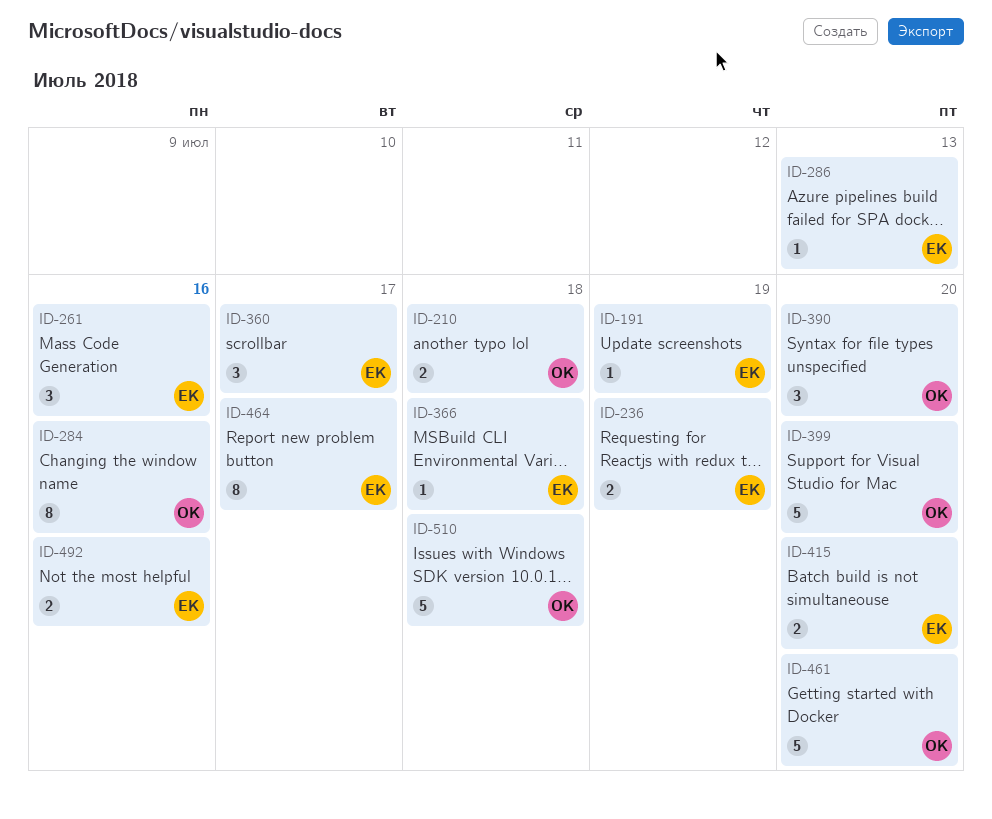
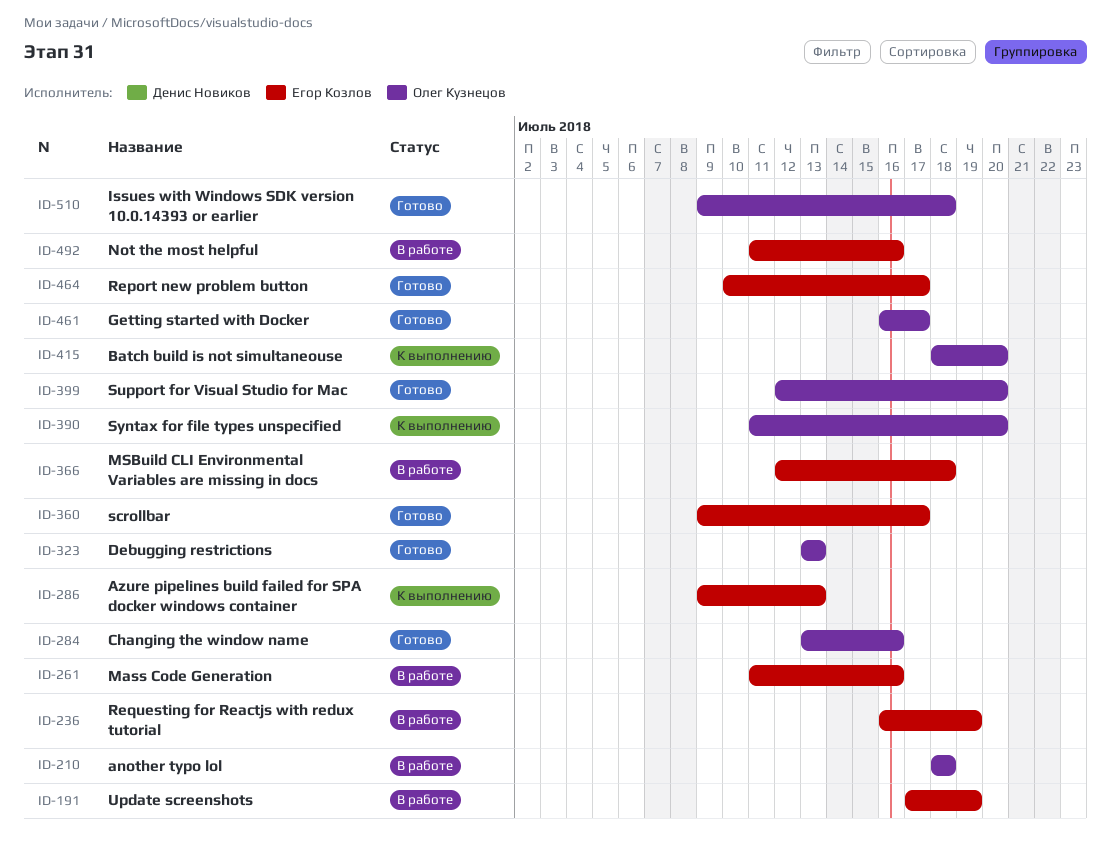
ID-323: none -> present
ID-415, owner: Егор Козлов -> Олег Кузнецов
ID-461, due: Jul 20 -> Jul 17

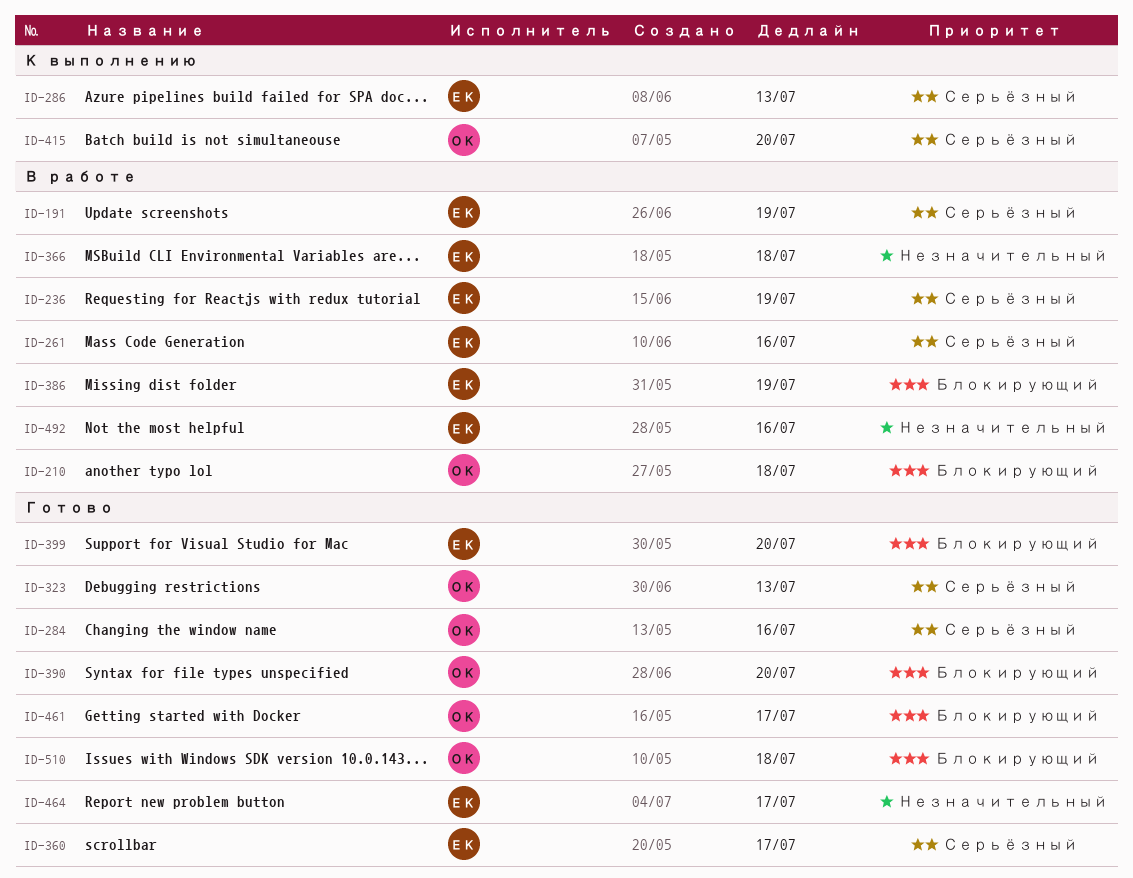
ID-386: none -> present
ID-390, status: К выполнению -> Готово
ID-399, owner: Олег Кузнецов -> Егор Козлов

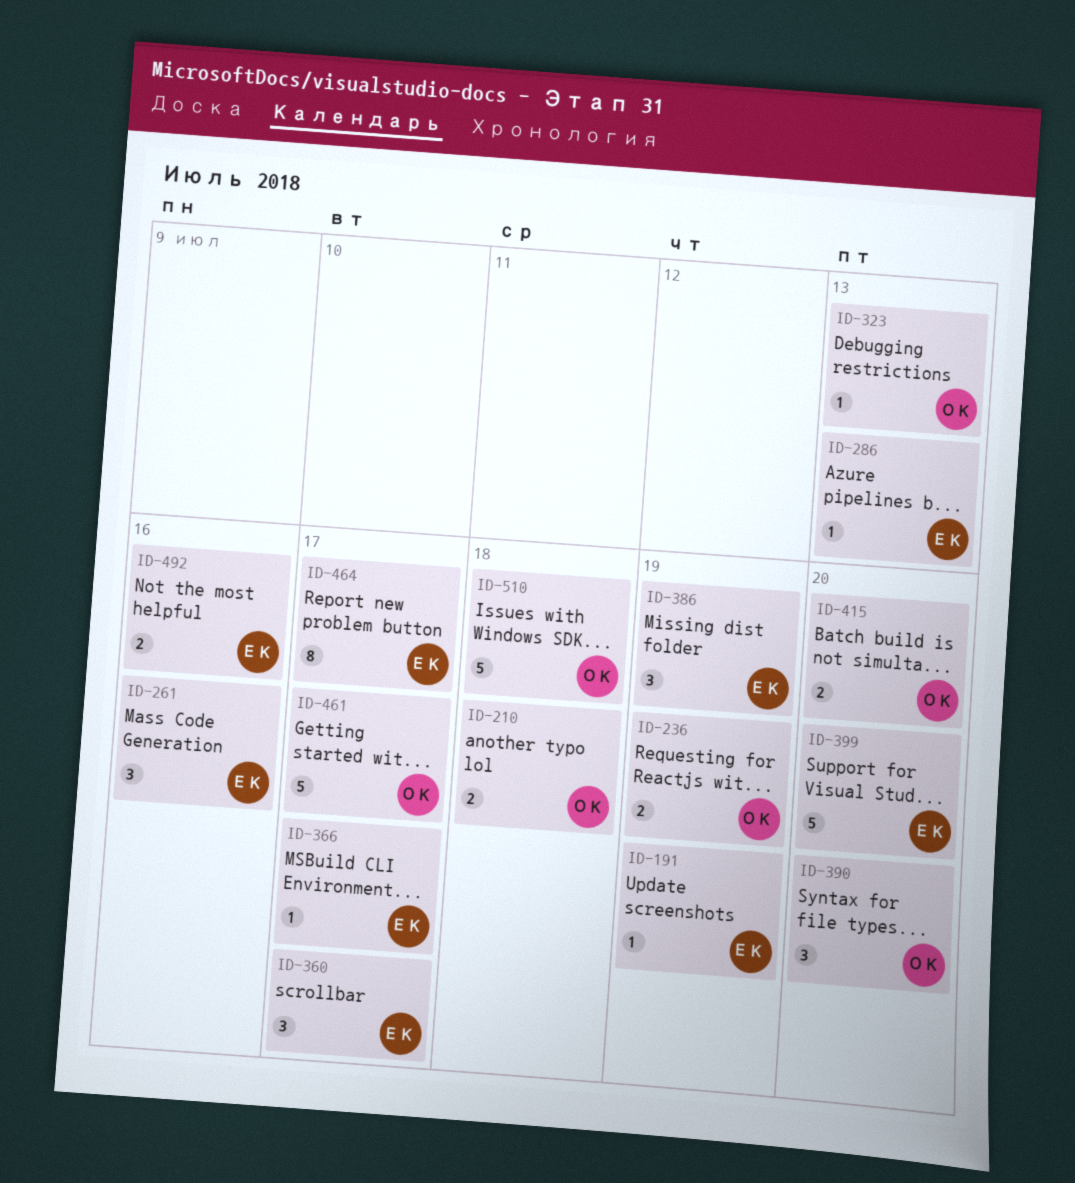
ID-236, owner: ЕК -> ОК
ID-284: present -> none
ID-366, due: Jul 18 -> Jul 17

